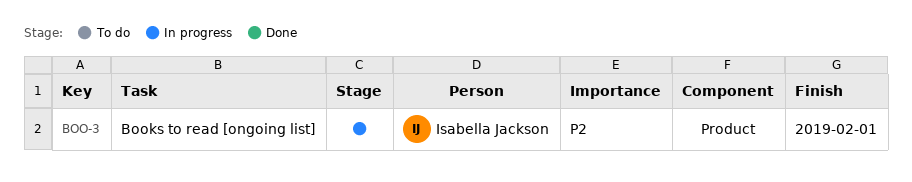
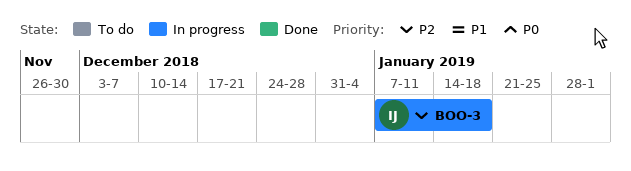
BOO-3, due: Feb 1 -> Jan 18

